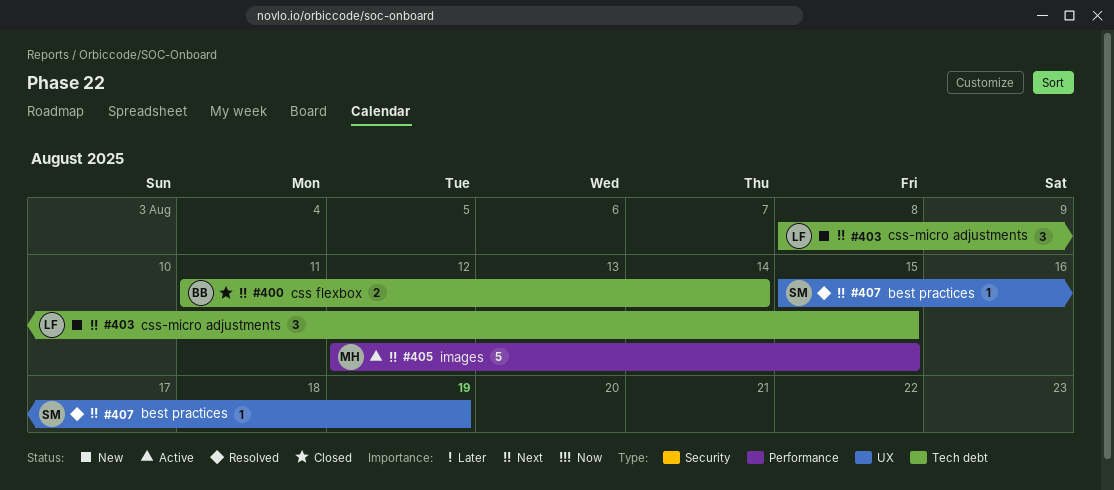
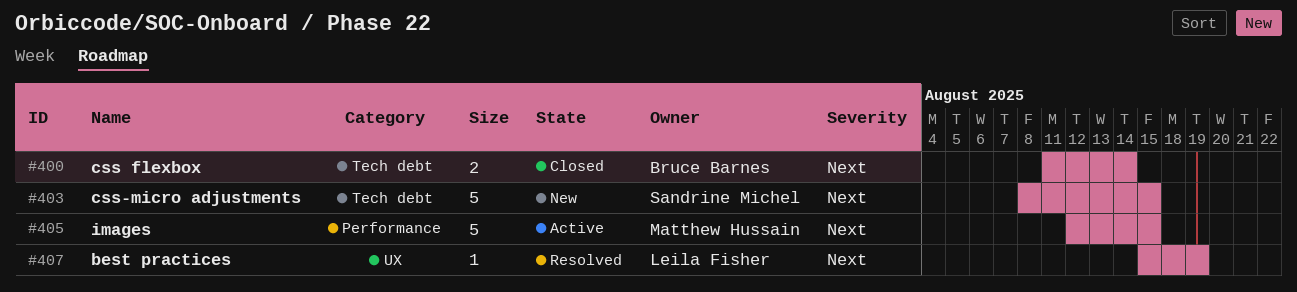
#403, owner: Leila Fisher -> Sandrine Michel
#403, estimate: 3 -> 5
#407, owner: Sandrine Michel -> Leila Fisher

